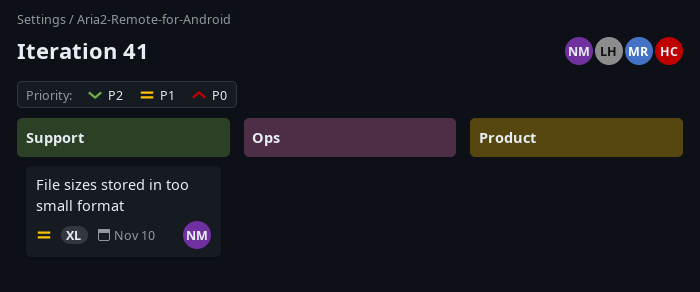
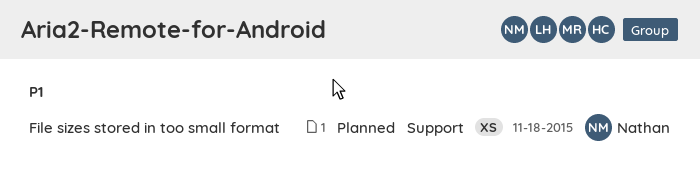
File sizes stored in too small format, estimate: XL -> XS
File sizes stored in too small format, due: Nov 10 -> Nov 18

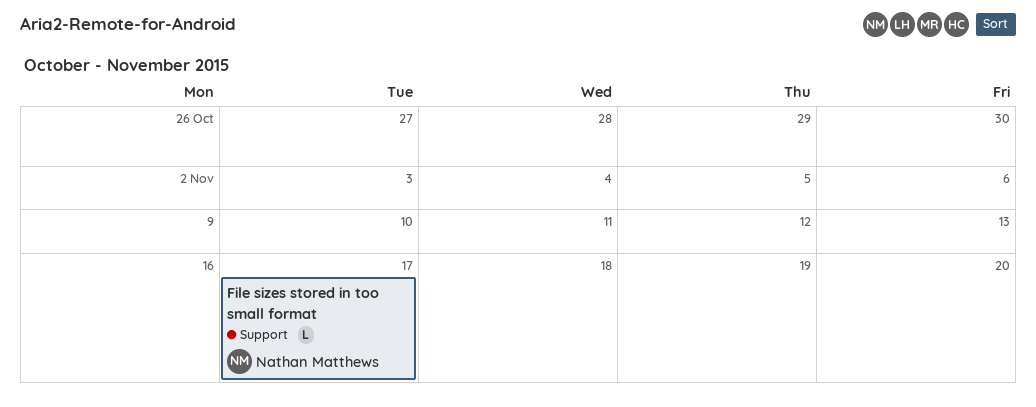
File sizes stored in too small format, estimate: XS -> L
File sizes stored in too small format, due: Nov 18 -> Nov 17

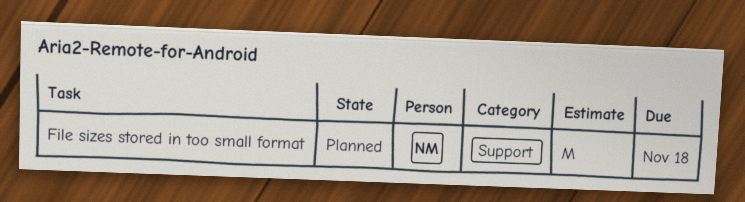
File sizes stored in too small format, estimate: L -> M
File sizes stored in too small format, due: Nov 17 -> Nov 18

